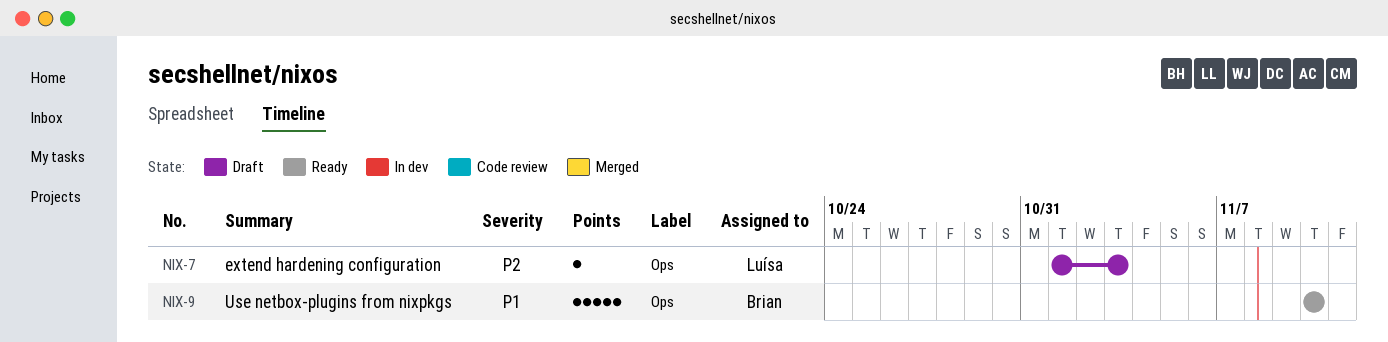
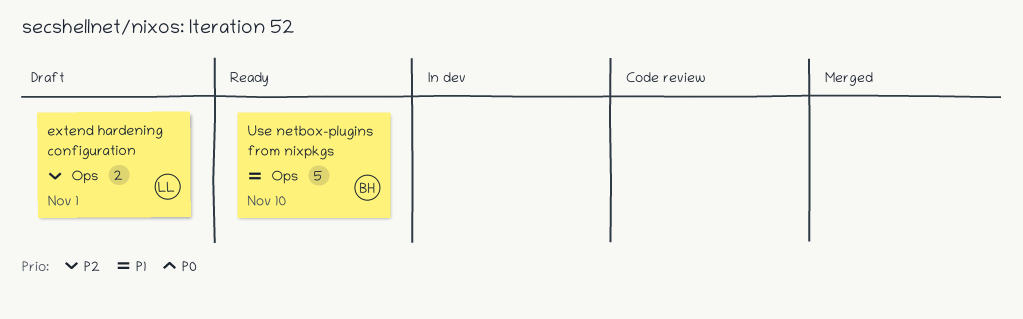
extend hardening configuration, estimate: 1 -> 2
extend hardening configuration, due: Nov 3 -> Nov 1

